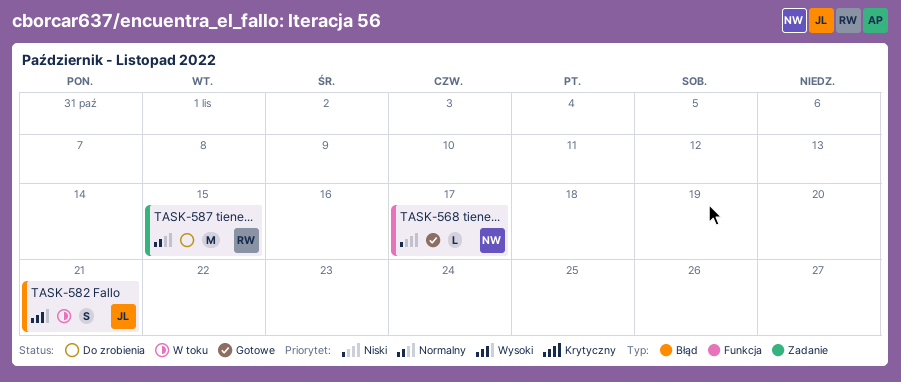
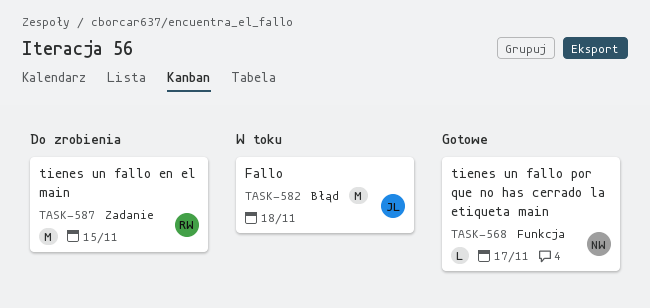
TASK-582, estimate: S -> M
TASK-582, due: Nov 21 -> Nov 18

